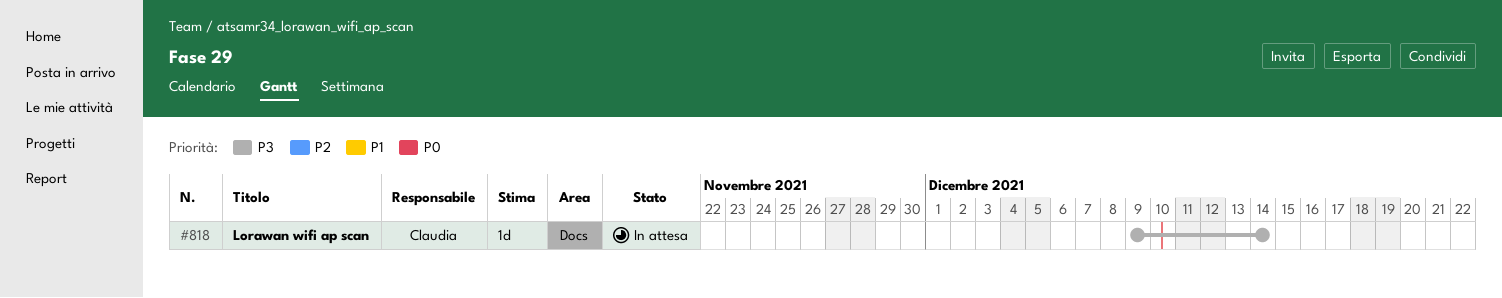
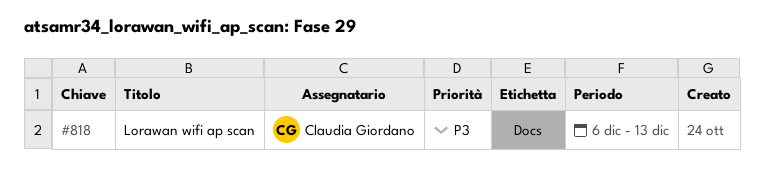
#818, start: Dec 9 -> Dec 6
#818, due: Dec 14 -> Dec 13

